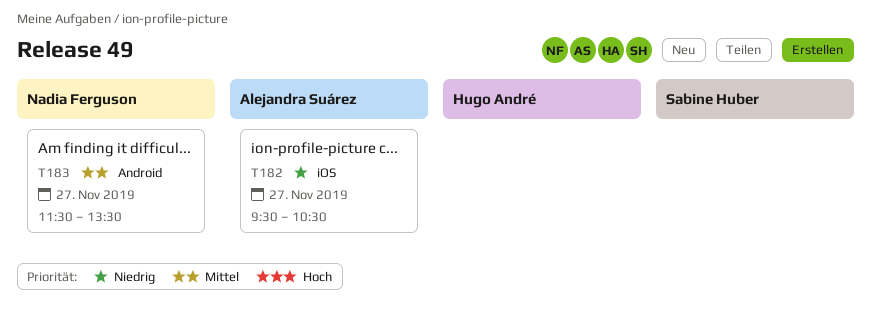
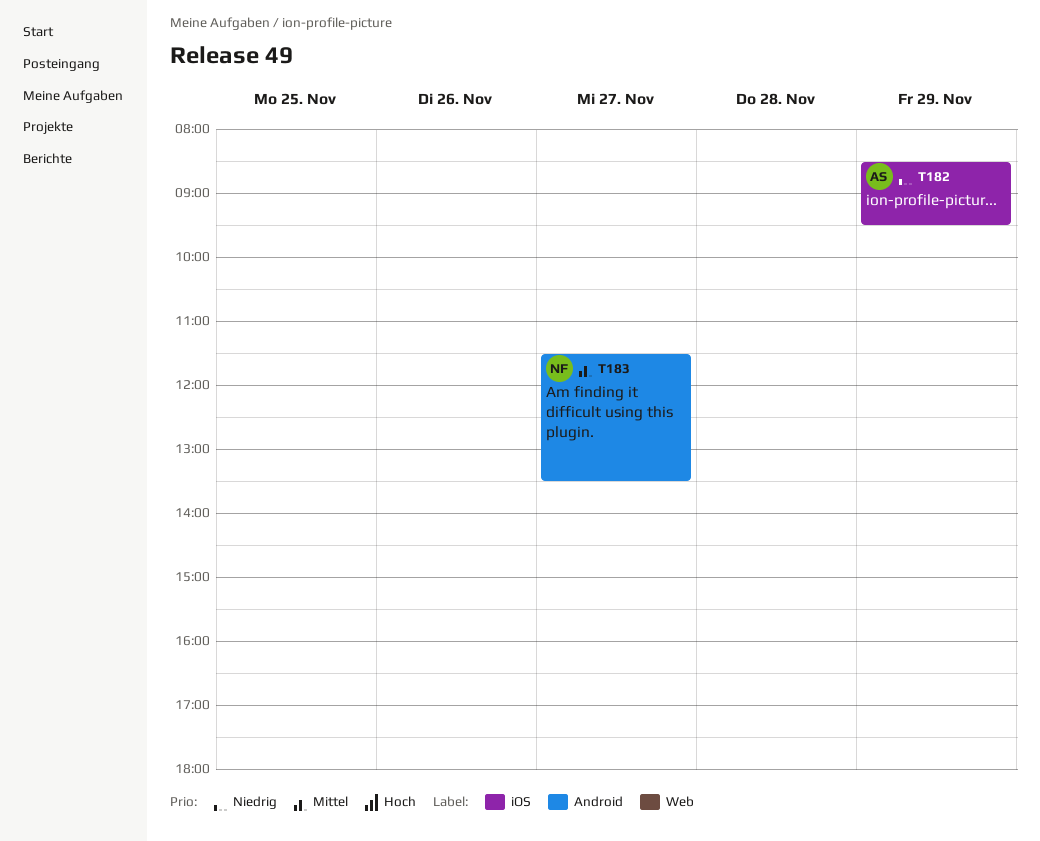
T182, day: Nov 27 -> Nov 29
T182, begins: 09:30 -> 08:30
T182, ends: 10:30 -> 09:30

